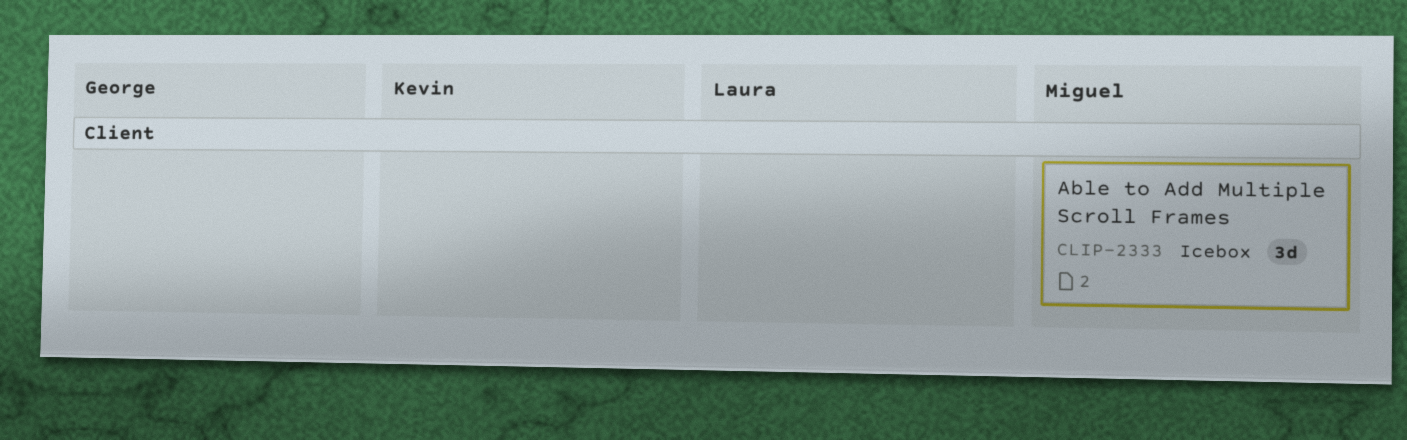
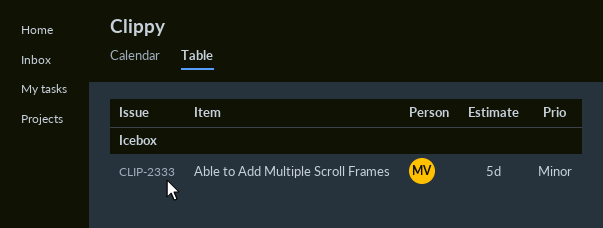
CLIP-2333, estimate: 3d -> 5d

